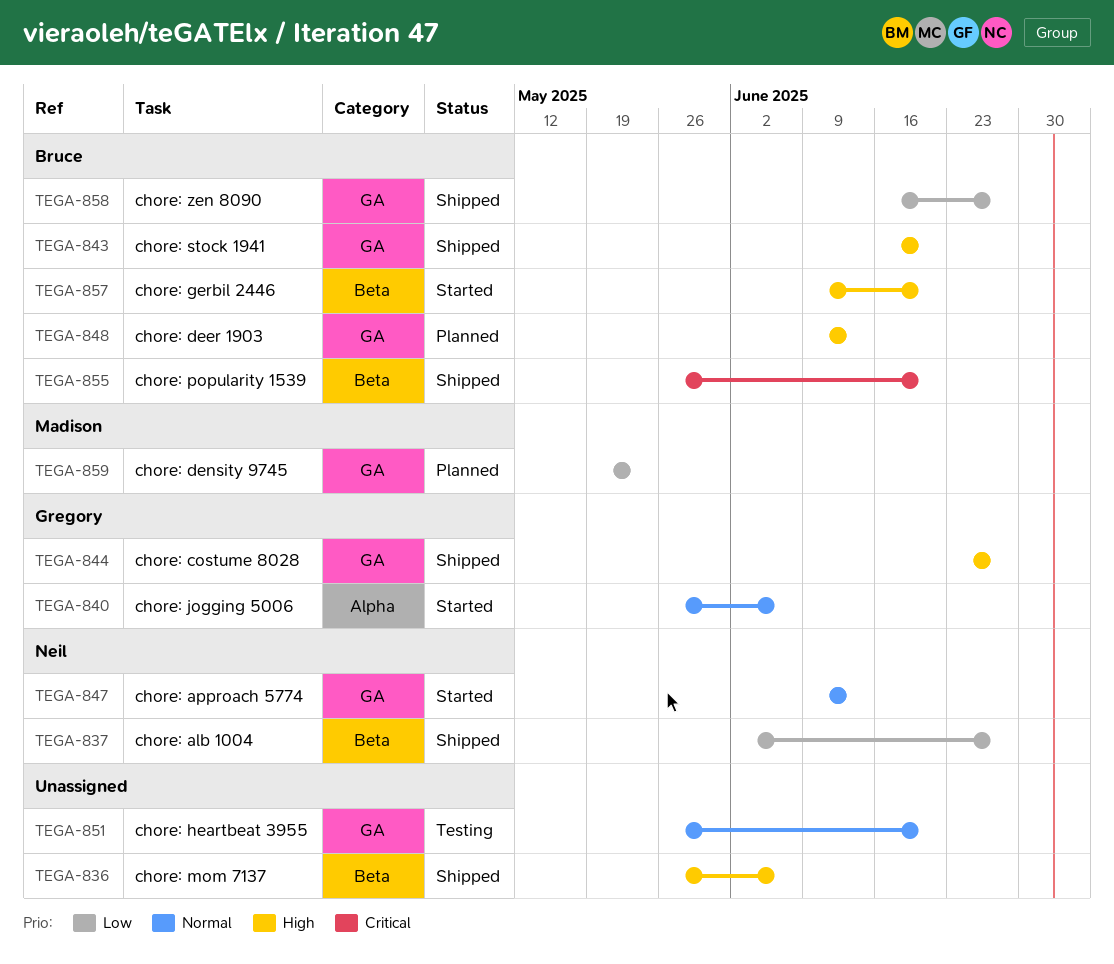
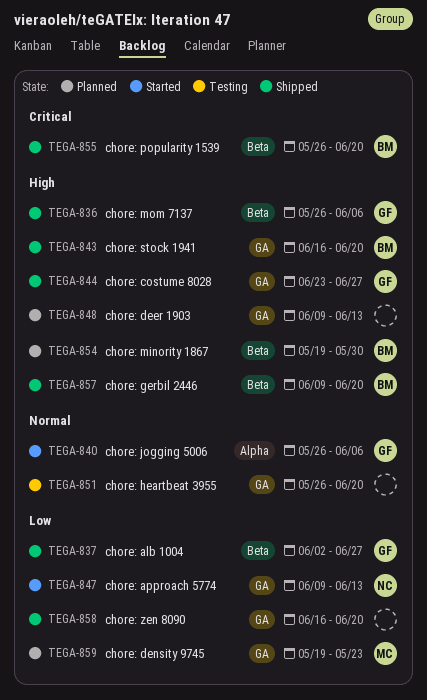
TEGA-836, owner: none -> Gregory
TEGA-837, owner: Neil -> Gregory
TEGA-847, priority: Normal -> Low
TEGA-848, owner: Bruce -> none
TEGA-854: none -> present
TEGA-857, status: Started -> Shipped
TEGA-858, owner: Bruce -> none
TEGA-858, due: Jun 27 -> Jun 20

